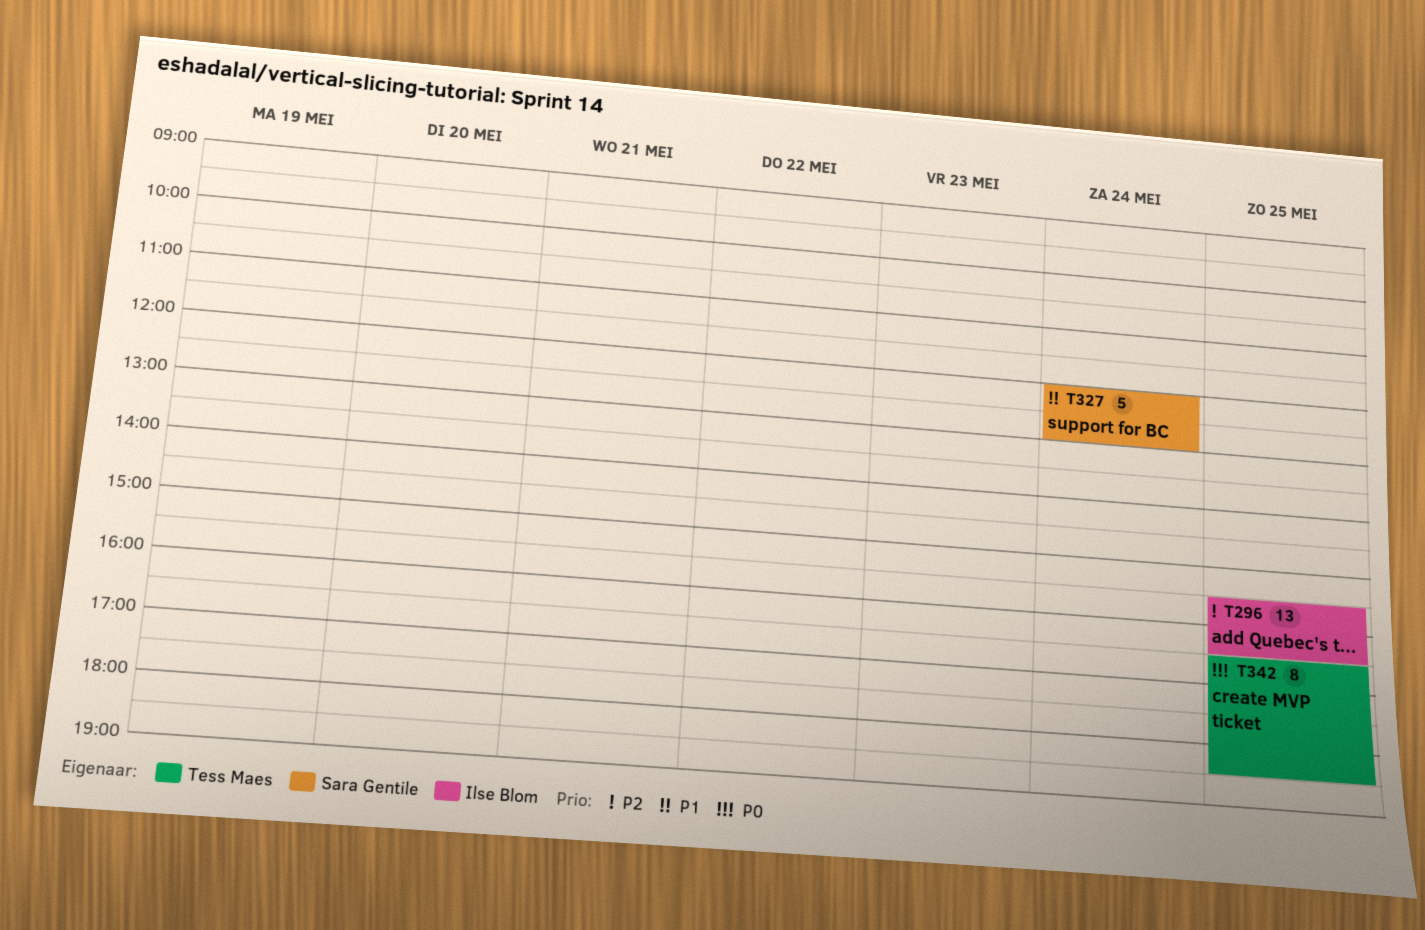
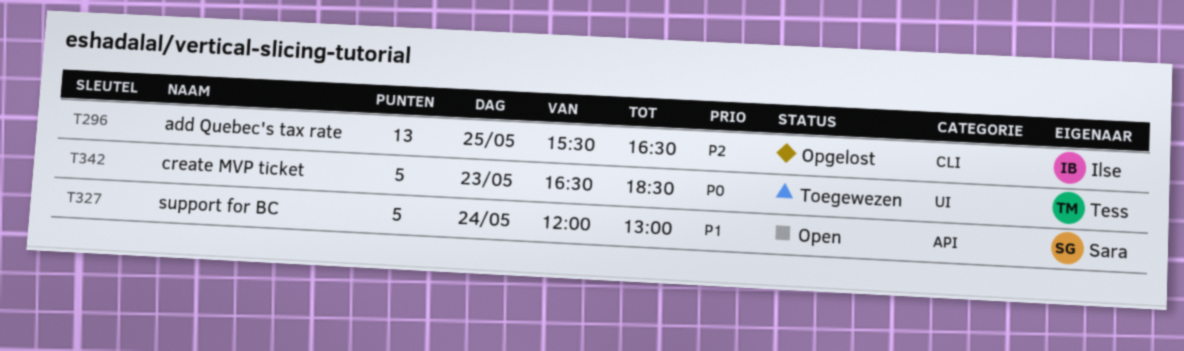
T342, estimate: 8 -> 5
T342, day: May 25 -> May 23

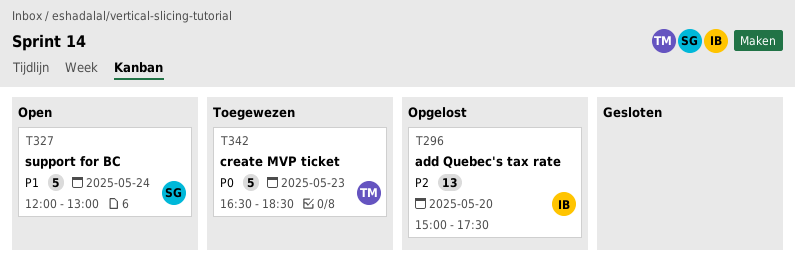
T296, day: May 25 -> May 20
T296, begins: 15:30 -> 15:00
T296, ends: 16:30 -> 17:30

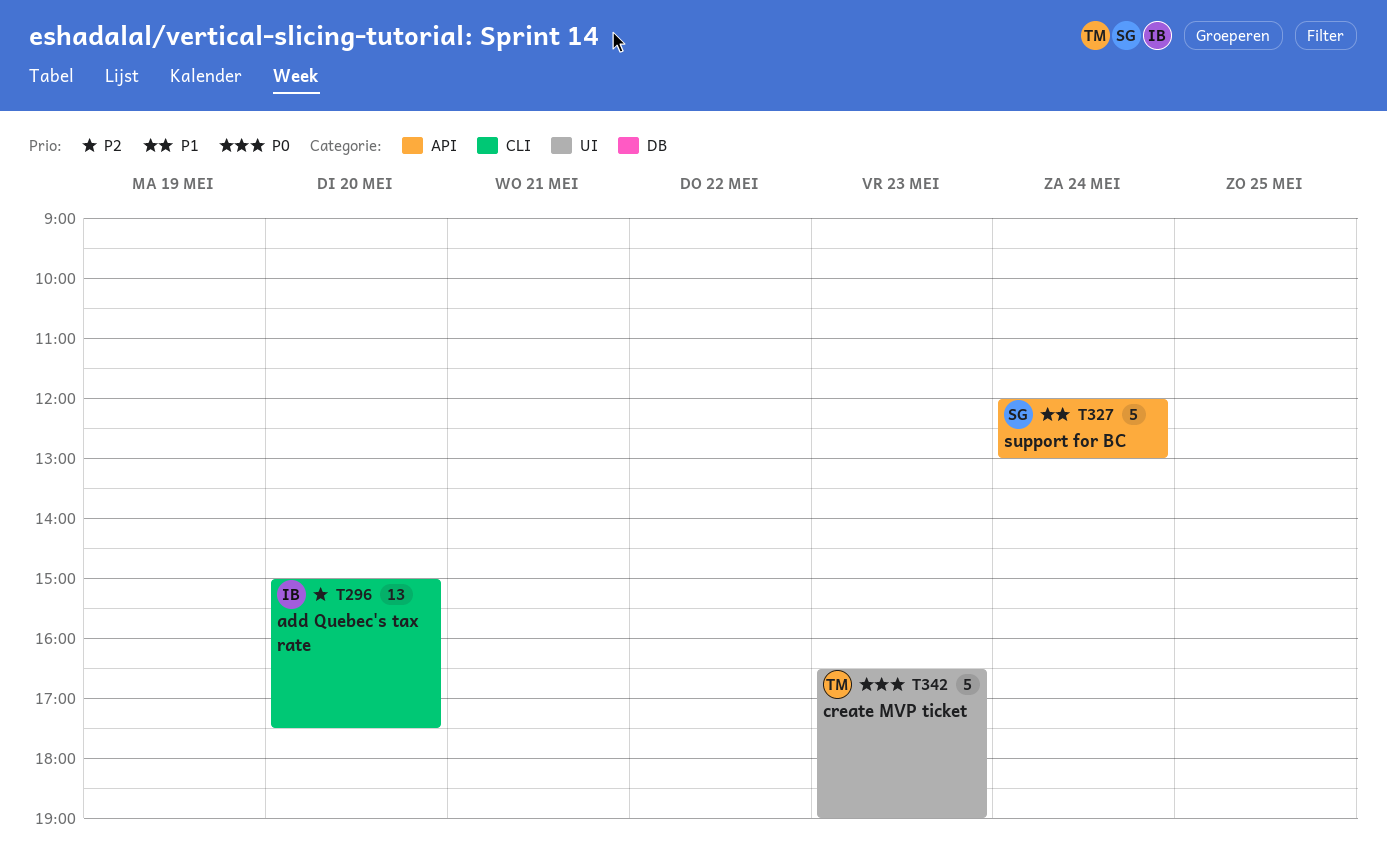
T342, ends: 18:30 -> 19:00

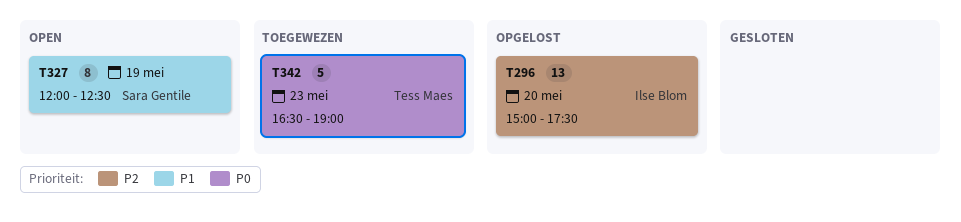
T327, estimate: 5 -> 8
T327, day: May 24 -> May 19
T327, ends: 13:00 -> 12:30

